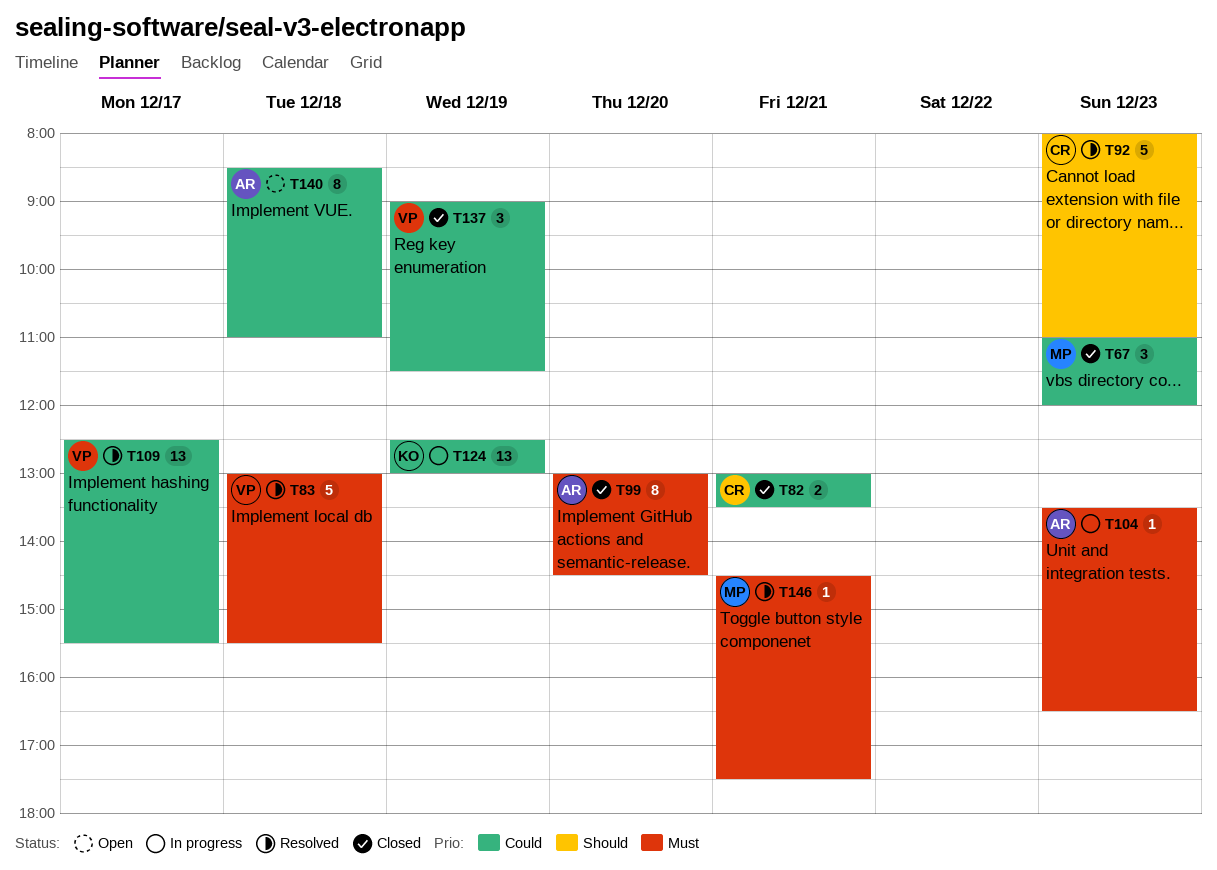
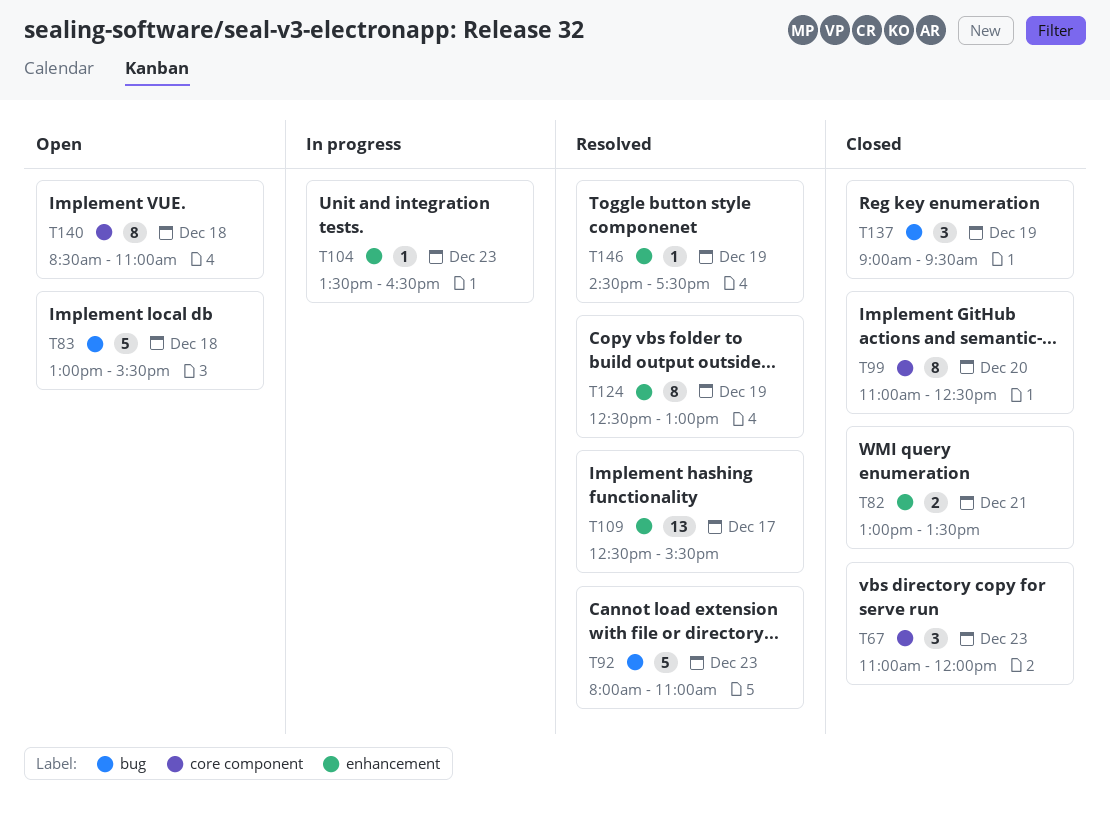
T83, status: Resolved -> Open
T99, begins: 13:00 -> 11:00
T99, ends: 14:30 -> 12:30
T124, status: In progress -> Resolved
T124, estimate: 13 -> 8
T137, ends: 11:30 -> 09:30
T146, day: Dec 21 -> Dec 19

